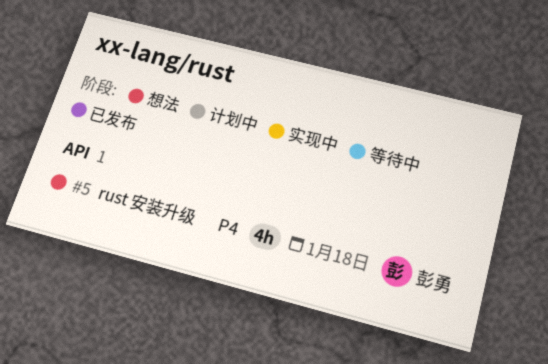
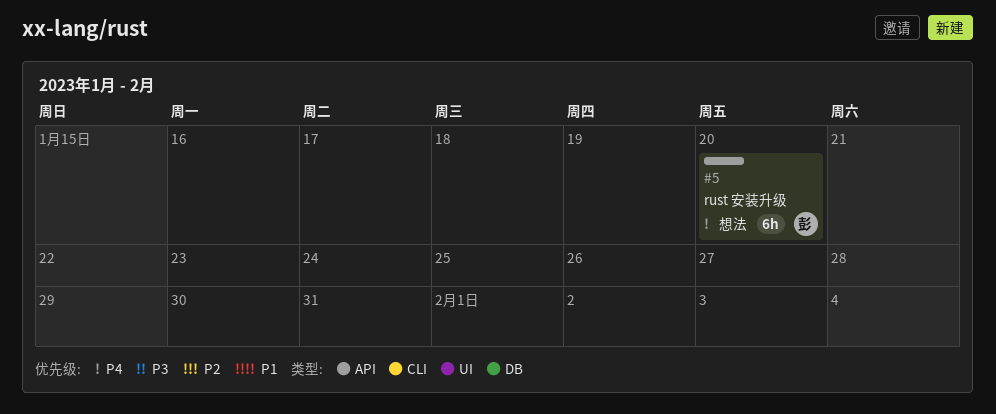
#5, estimate: 4h -> 6h
#5, due: Jan 18 -> Jan 20

